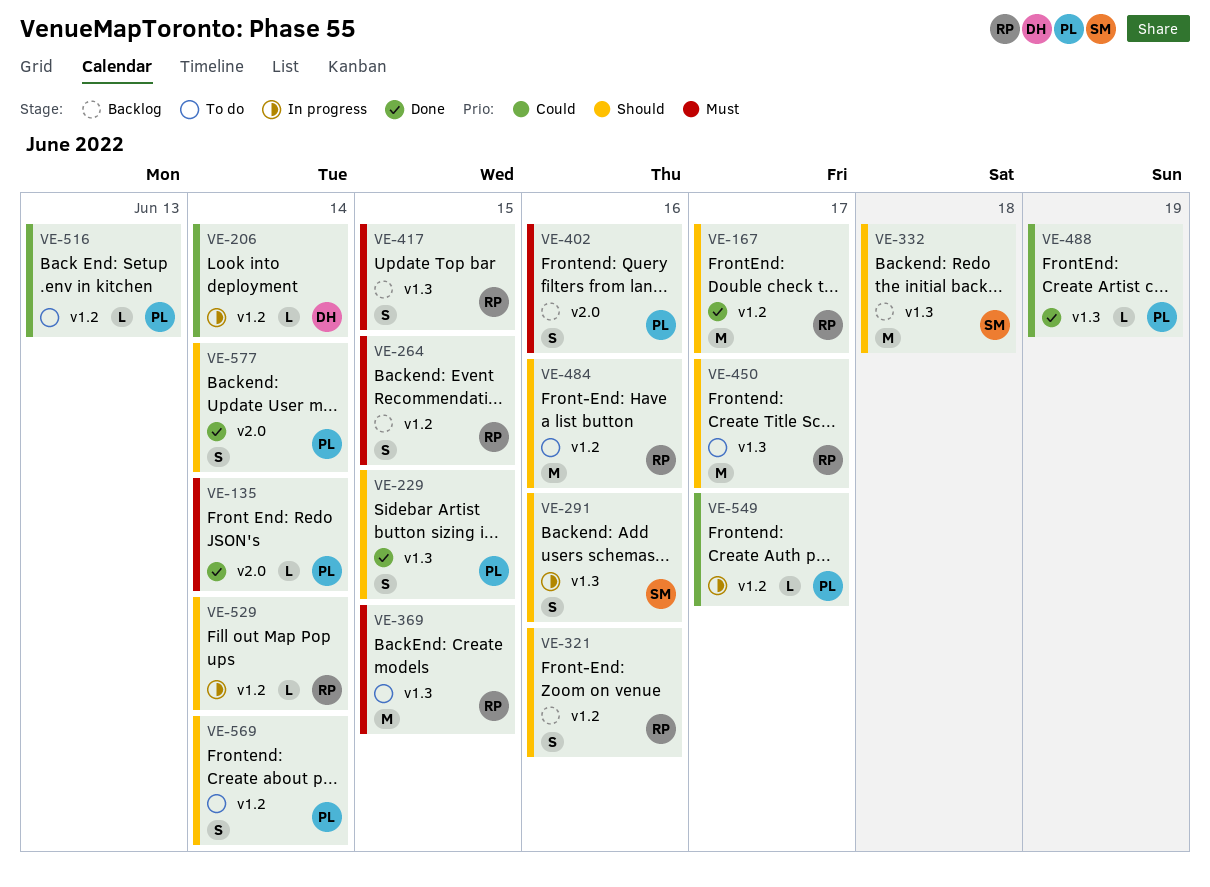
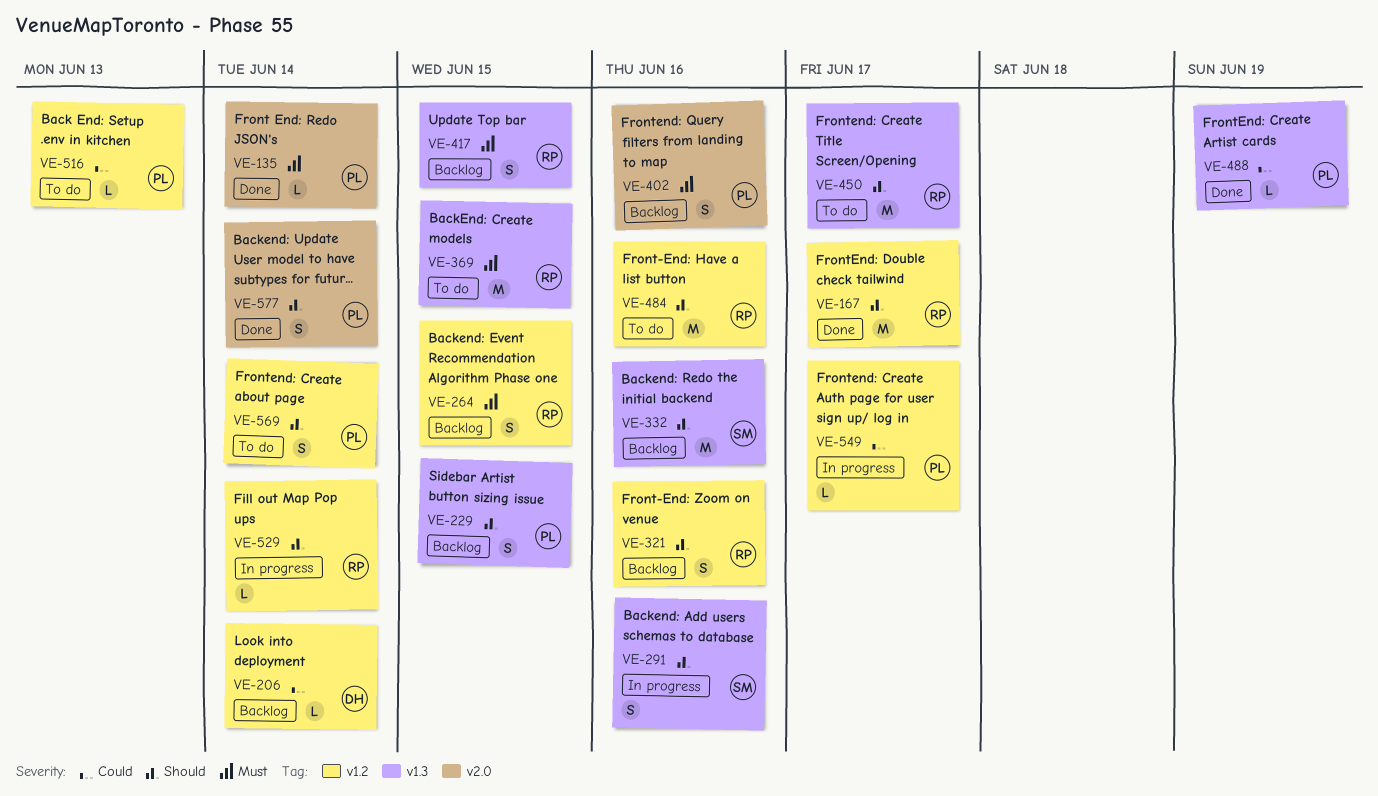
VE-206, status: In progress -> Backlog
VE-229, status: Done -> Backlog
VE-332, due: Jun 18 -> Jun 16

